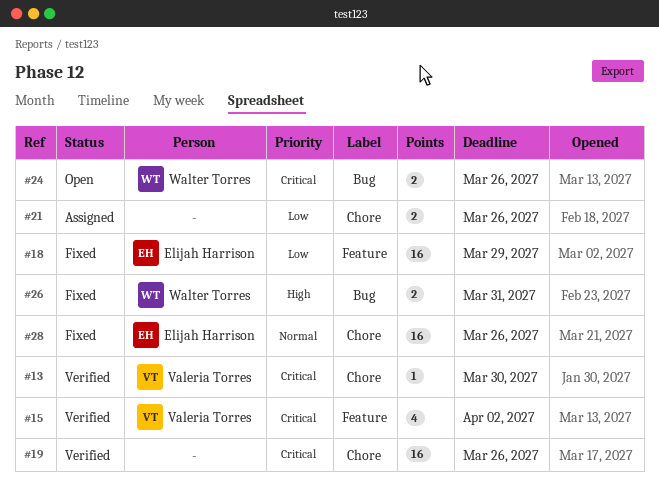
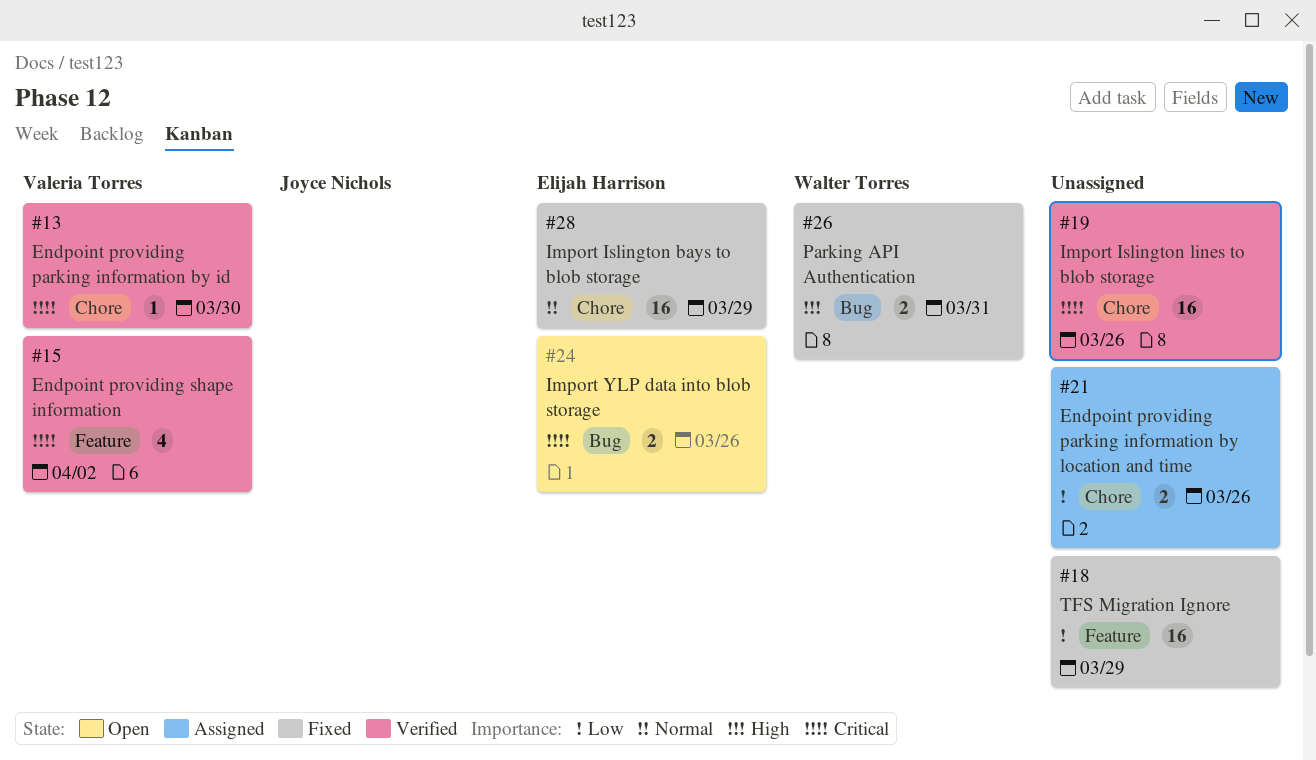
#18, owner: Elijah Harrison -> none
#24, owner: Walter Torres -> Elijah Harrison
#28, due: Mar 26 -> Mar 29

